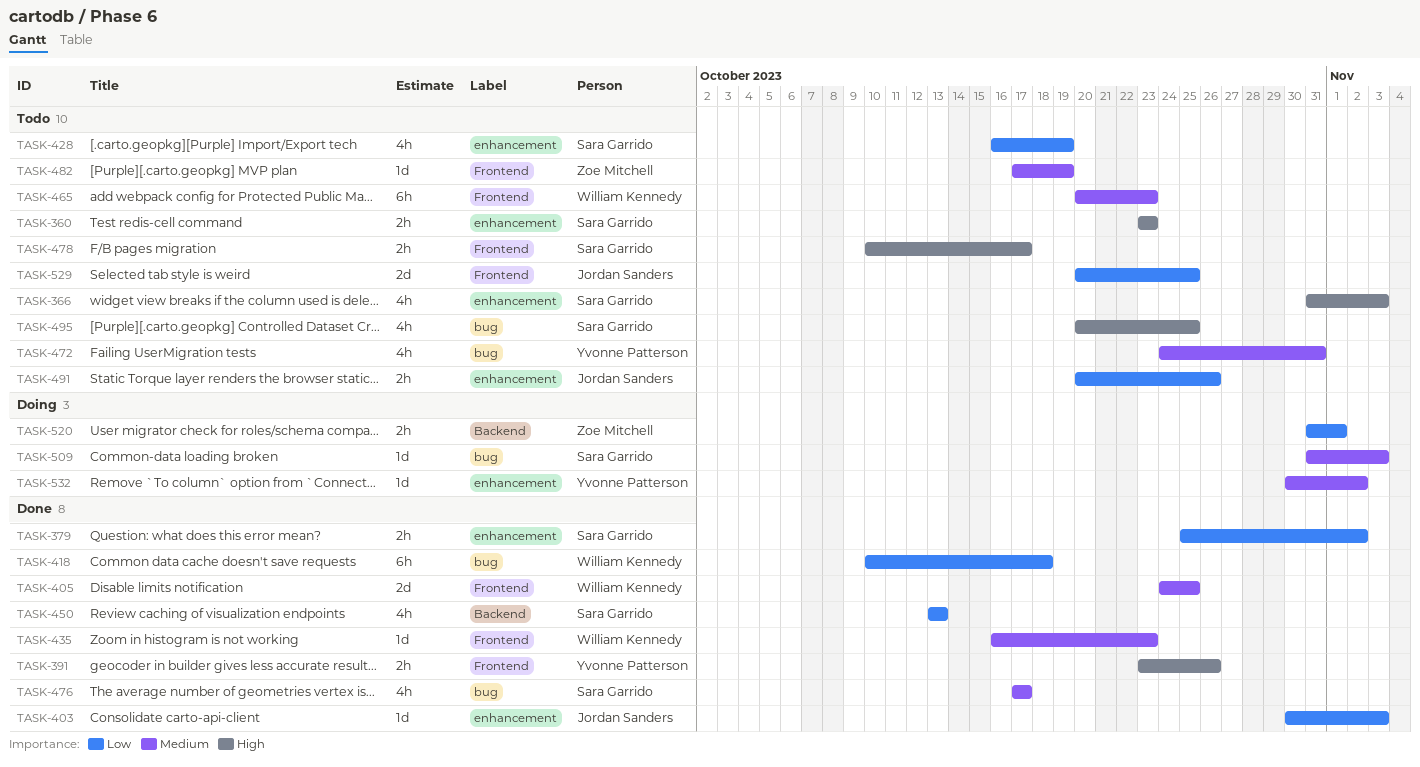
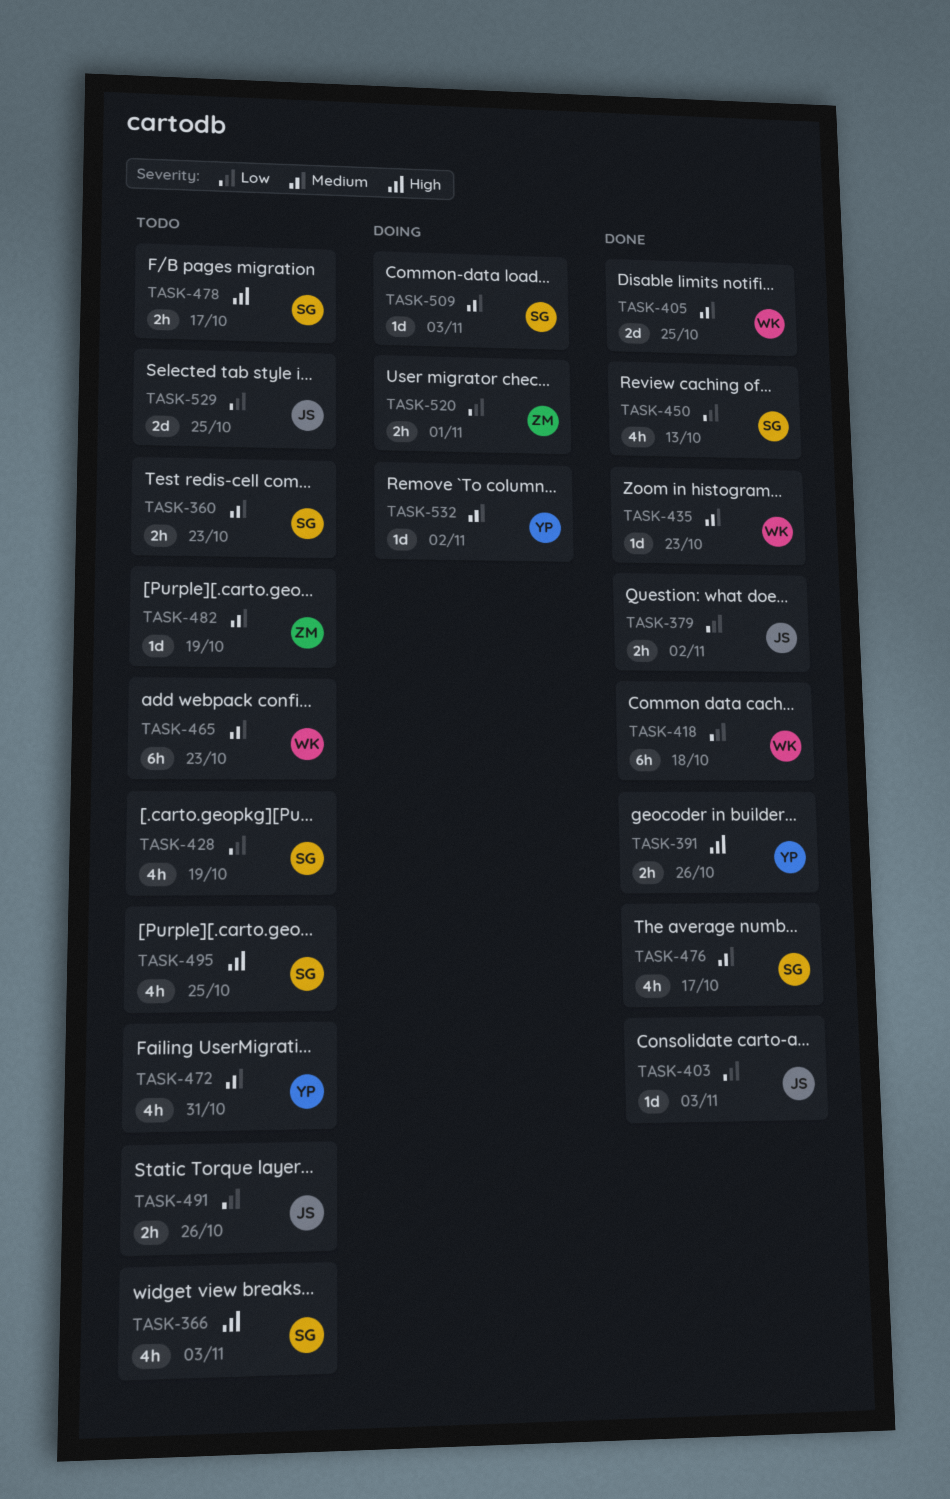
TASK-360, priority: High -> Medium
TASK-379, owner: Sara Garrido -> Jordan Sanders

